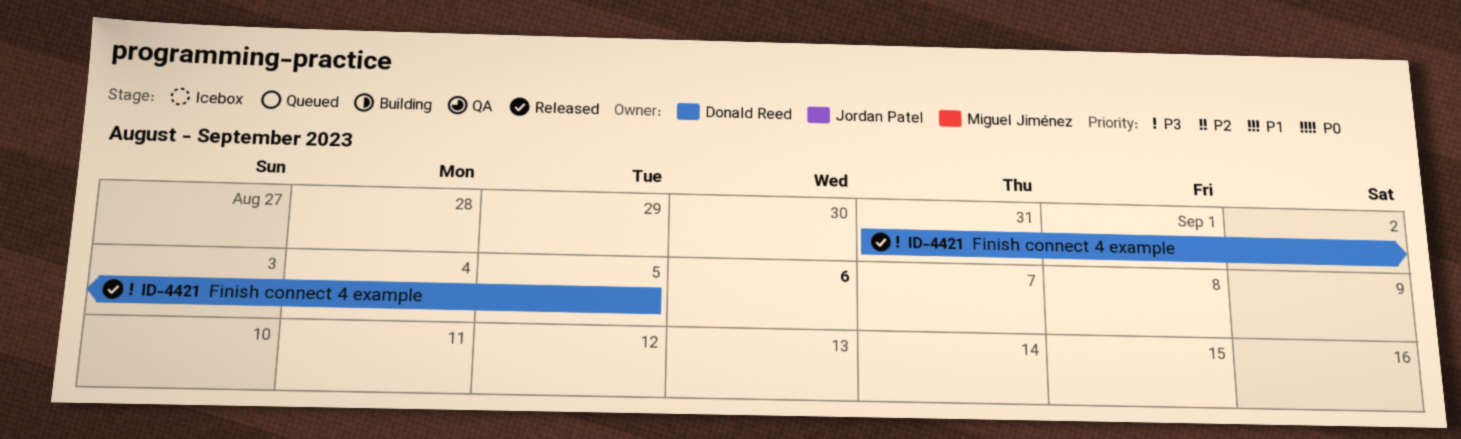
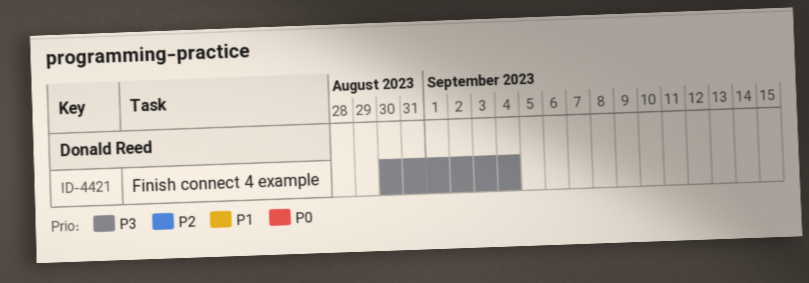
ID-4421, start: Aug 31 -> Aug 30
ID-4421, due: Sep 5 -> Sep 4

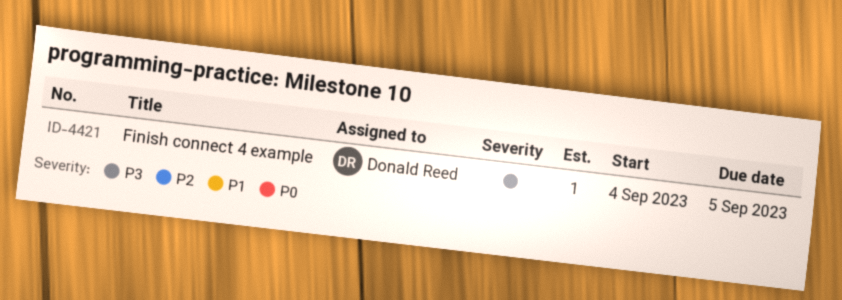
ID-4421, start: Aug 30 -> Sep 4
ID-4421, due: Sep 4 -> Sep 5

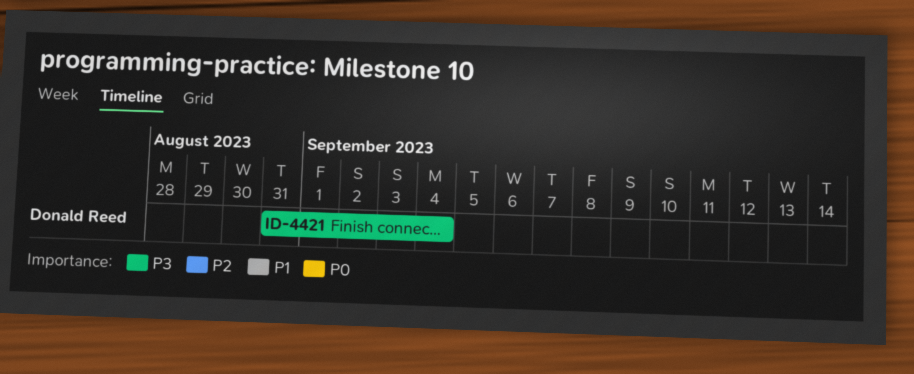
ID-4421, start: Sep 4 -> Aug 31
ID-4421, due: Sep 5 -> Sep 4

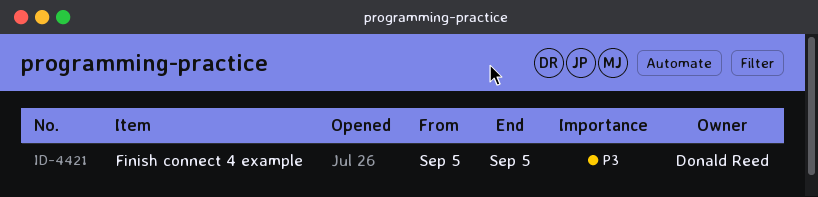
ID-4421, start: Aug 31 -> Sep 5
ID-4421, due: Sep 4 -> Sep 5

